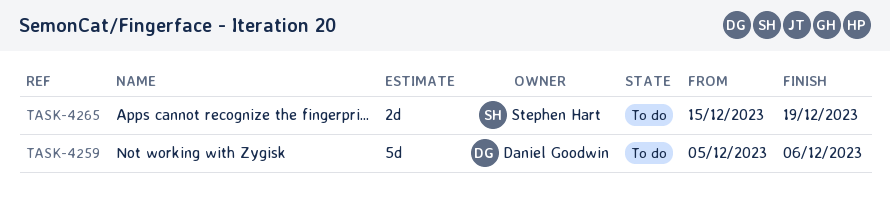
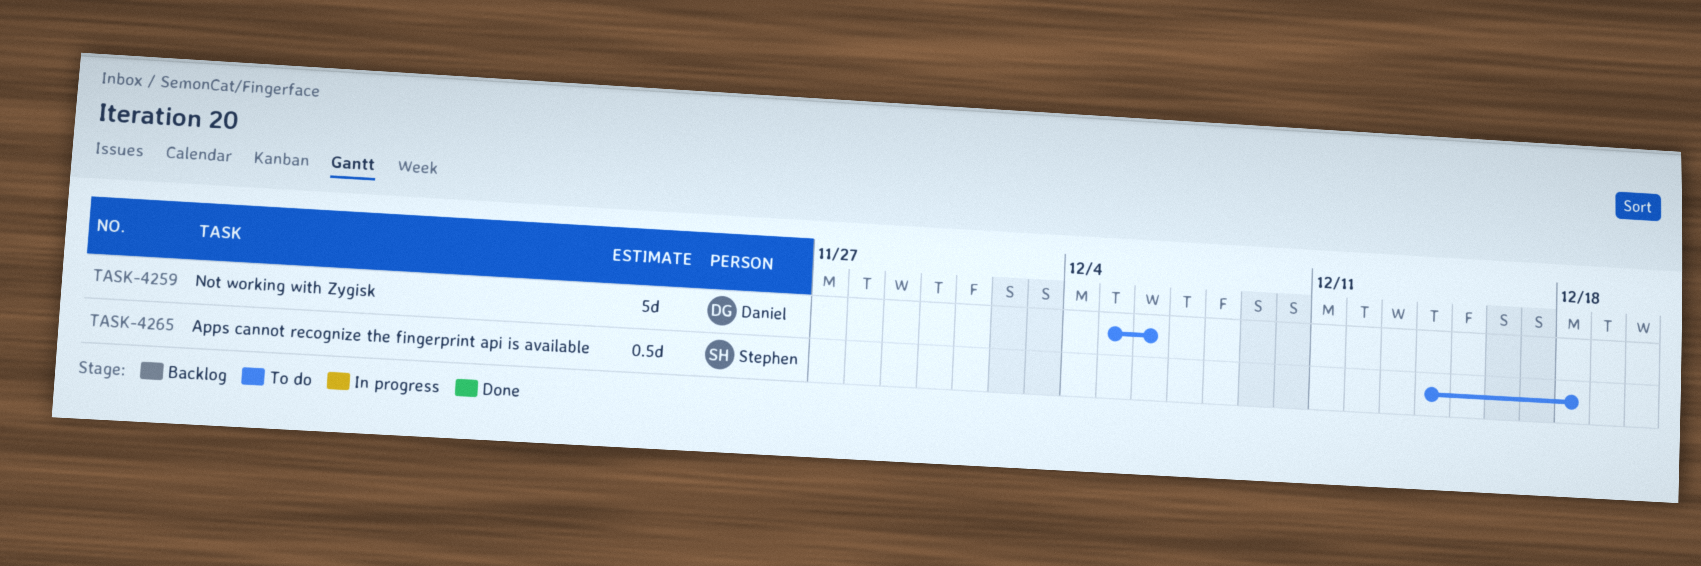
TASK-4265, estimate: 2d -> 0.5d
TASK-4265, start: Dec 15 -> Dec 14
TASK-4265, due: Dec 19 -> Dec 18

